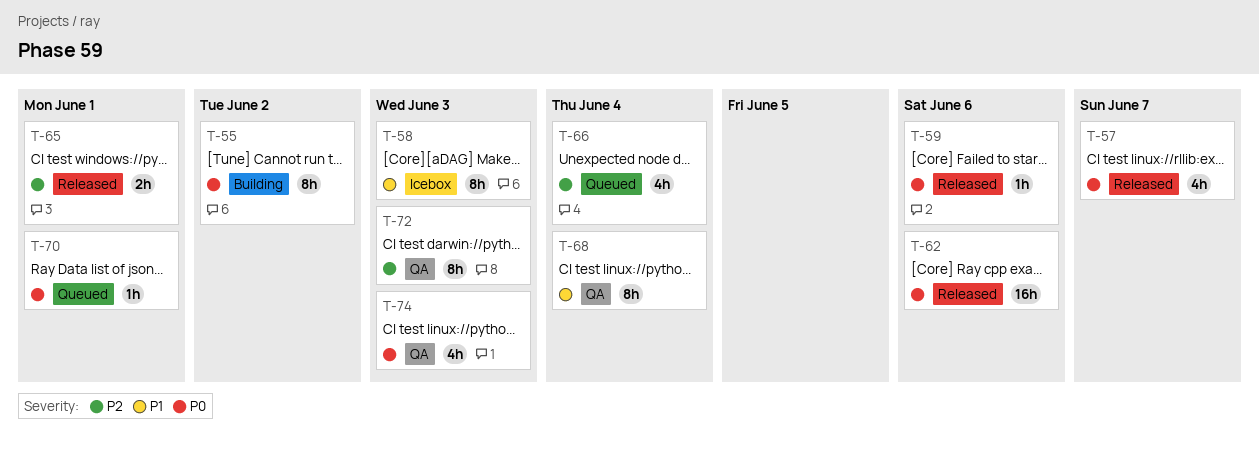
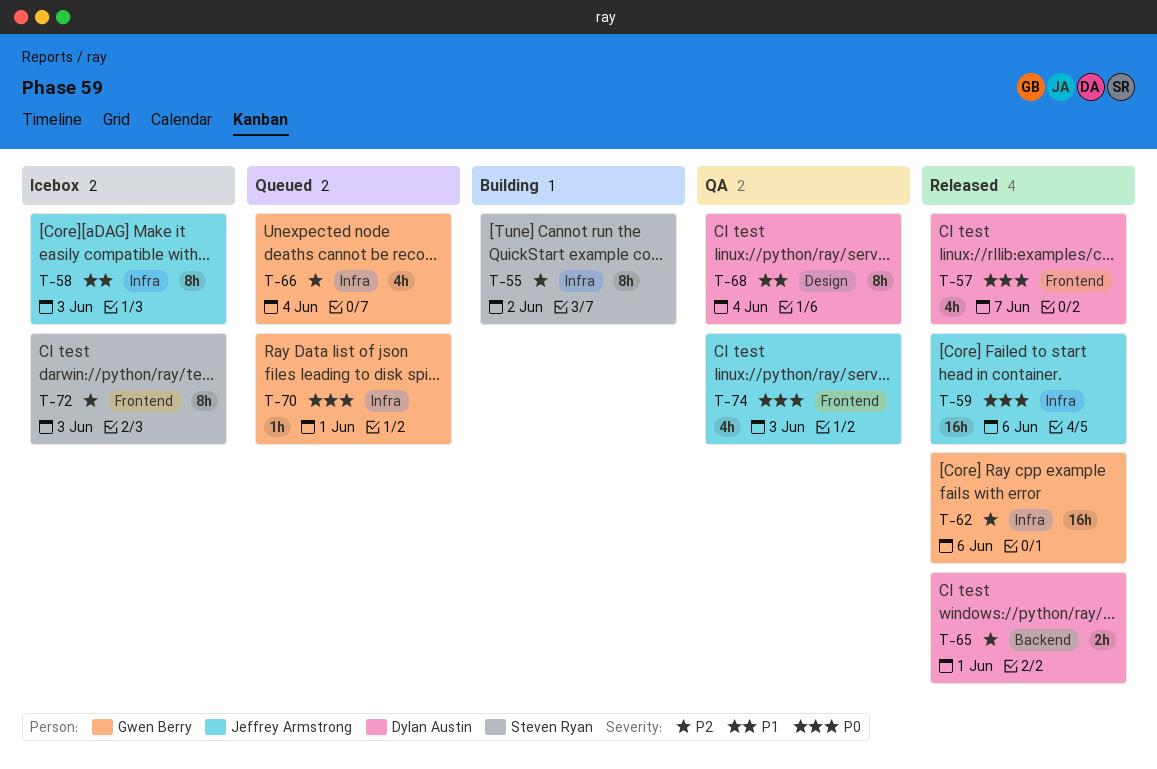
T-55, priority: P0 -> P2
T-59, estimate: 1h -> 16h
T-62, priority: P0 -> P2
T-72, status: QA -> Icebox

